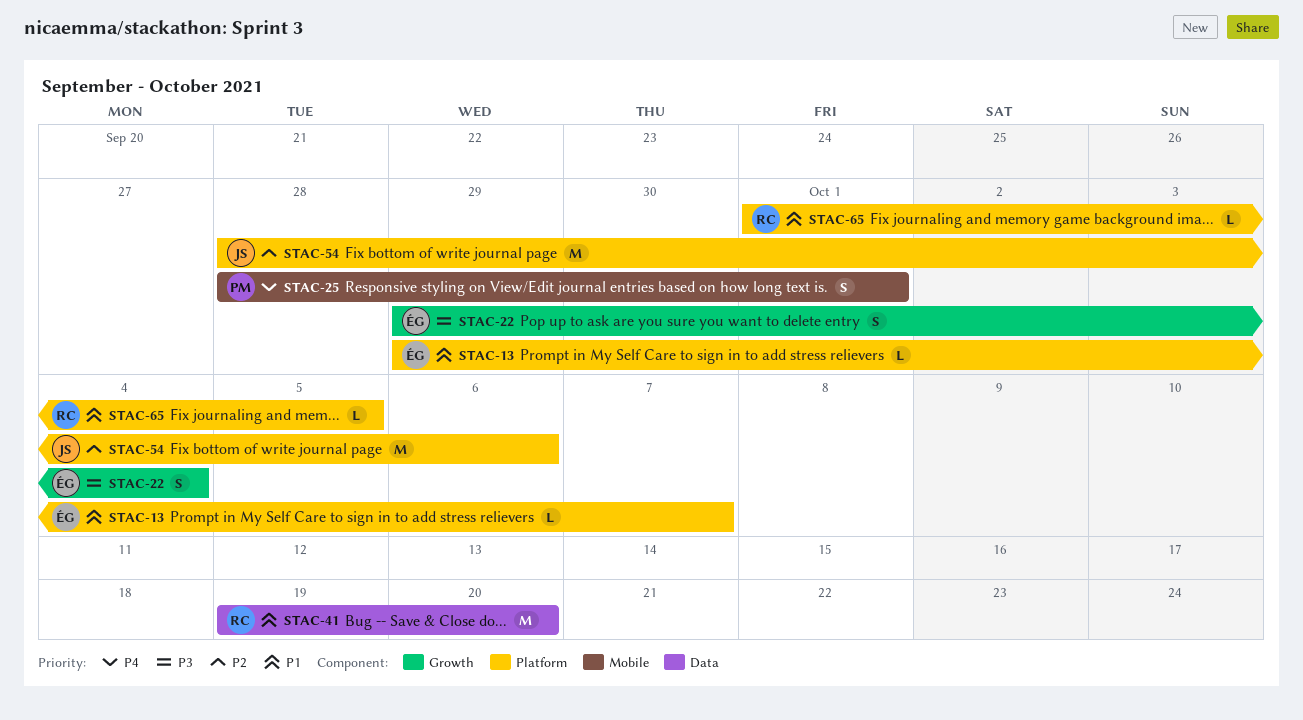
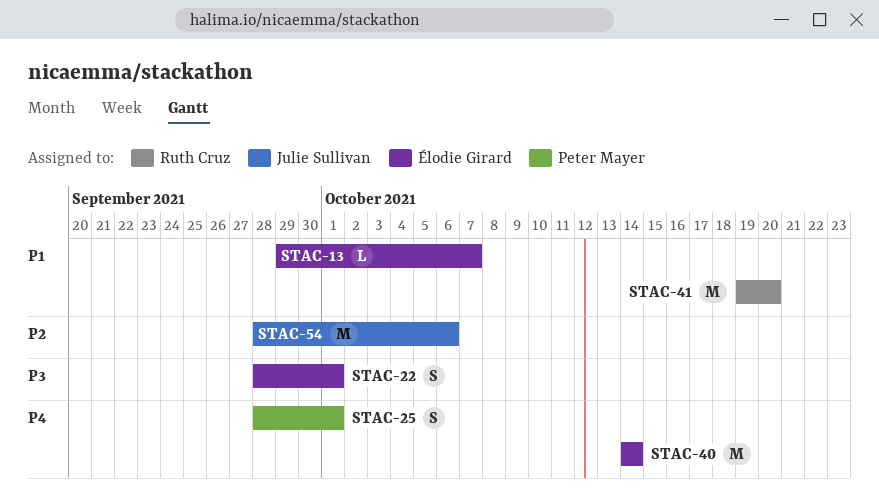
STAC-22, start: Sep 29 -> Sep 28
STAC-22, due: Oct 4 -> Oct 1
STAC-40: none -> present
STAC-65: present -> none

